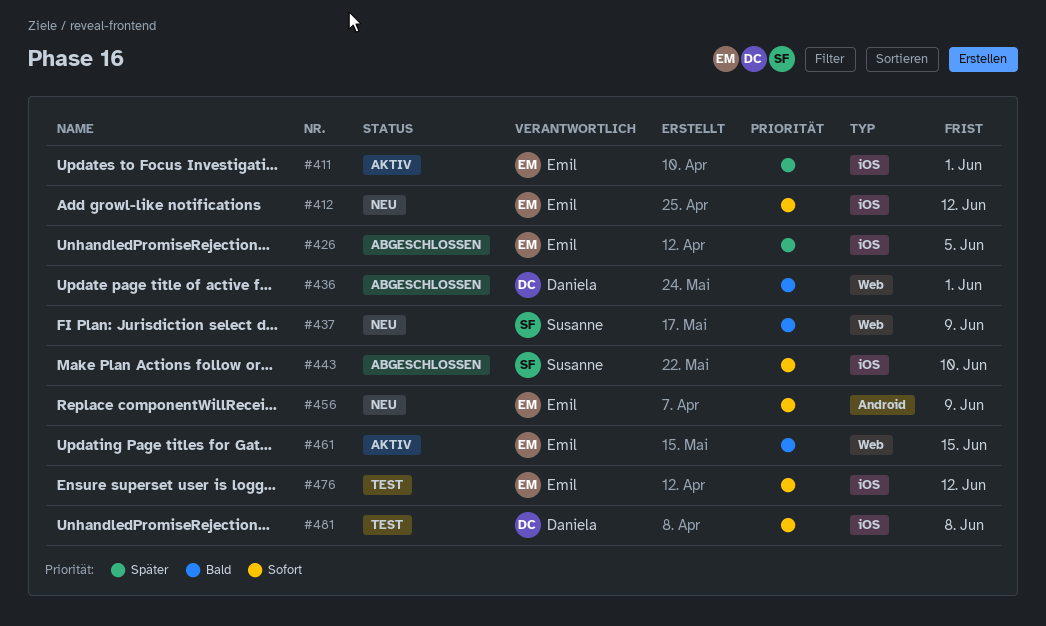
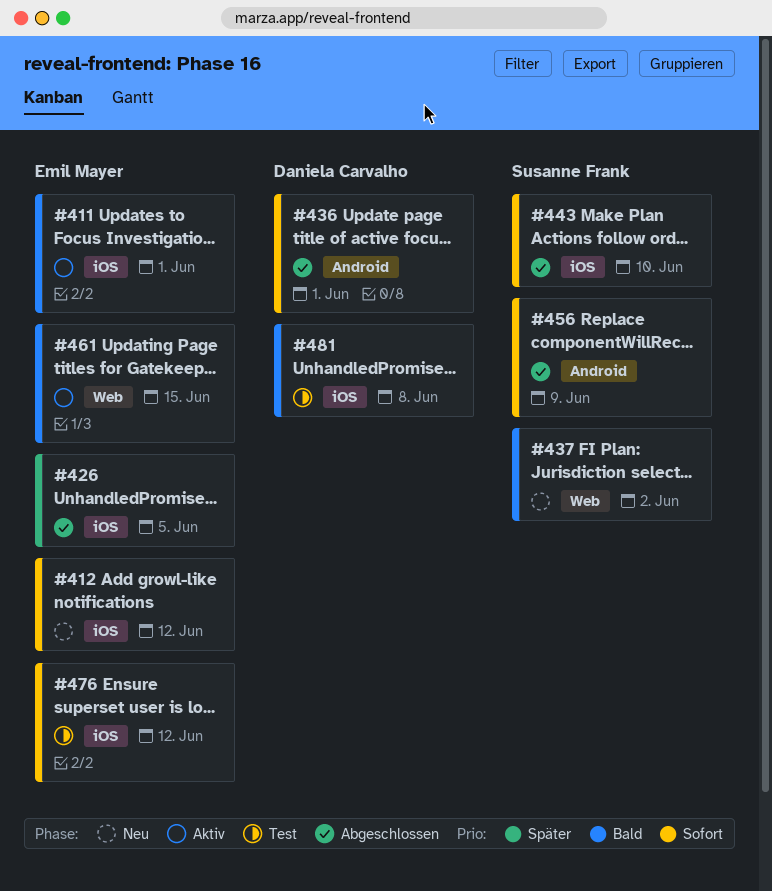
#411, priority: Später -> Bald
#436, priority: Bald -> Sofort
#436, label: Web -> Android
#437, due: Jun 9 -> Jun 2
#456, status: Neu -> Abgeschlossen
#456, owner: Emil Mayer -> Susanne Frank
#481, priority: Sofort -> Bald

